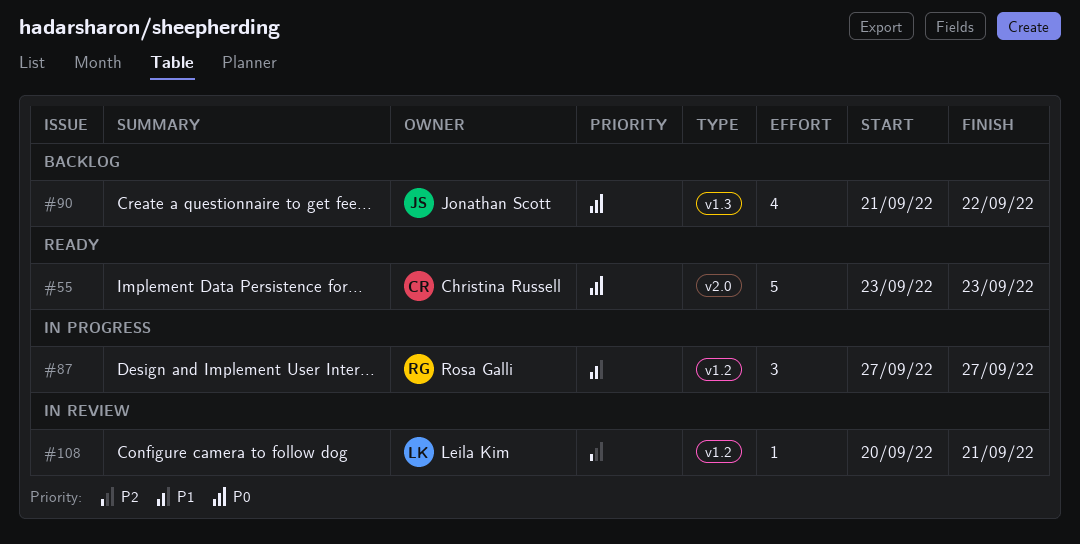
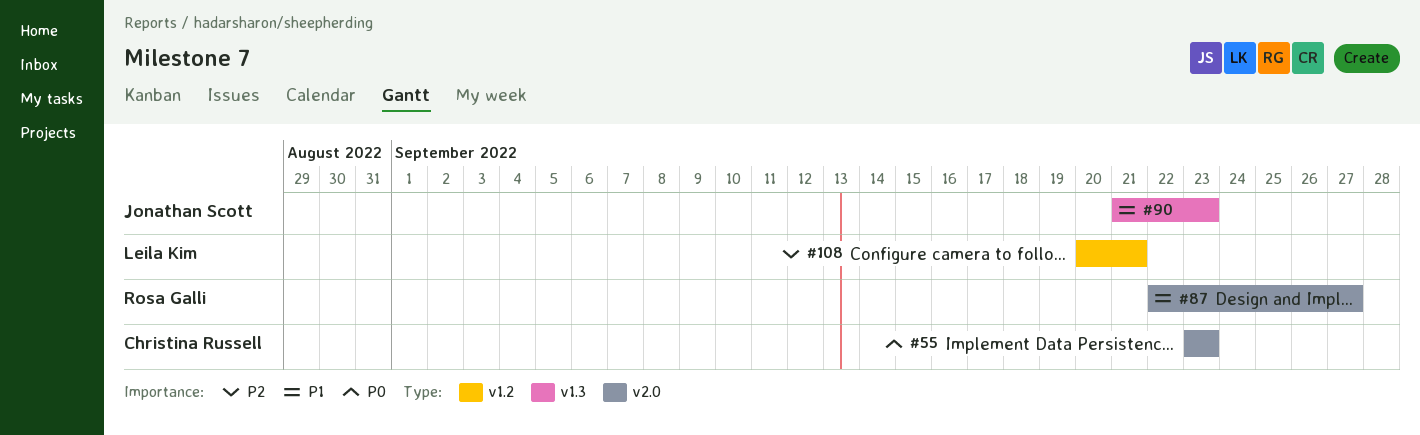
#87, label: v1.2 -> v2.0
#87, start: Sep 27 -> Sep 22
#90, priority: P0 -> P1
#90, due: Sep 22 -> Sep 23

